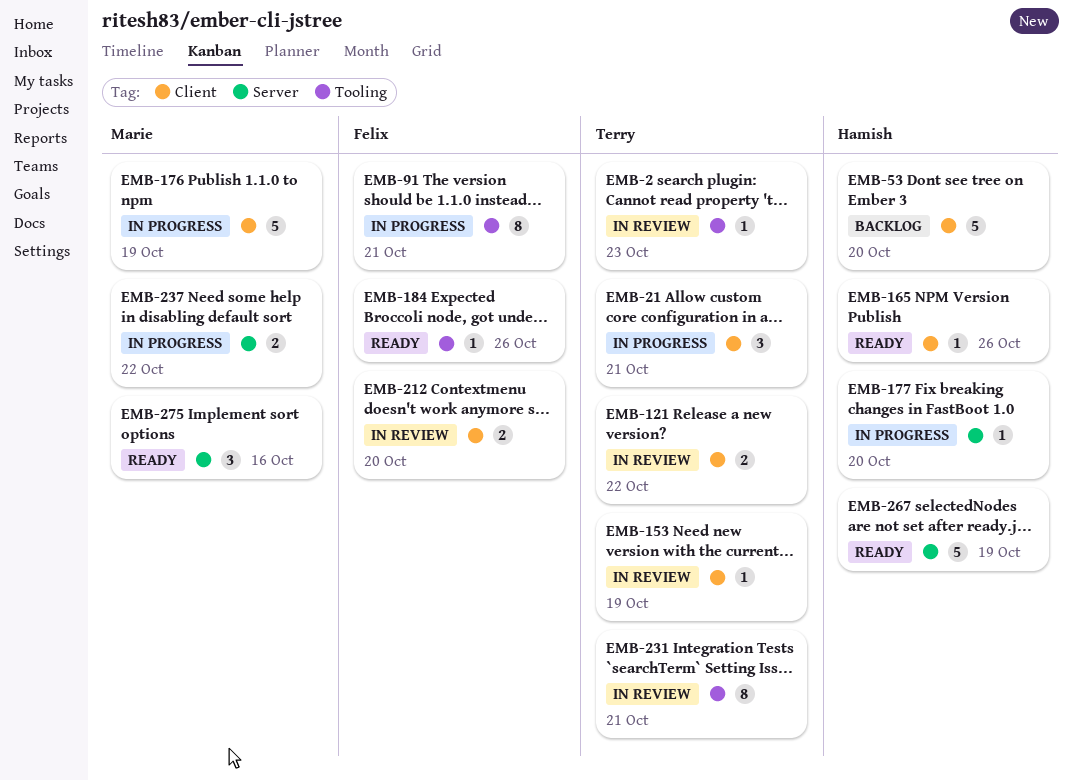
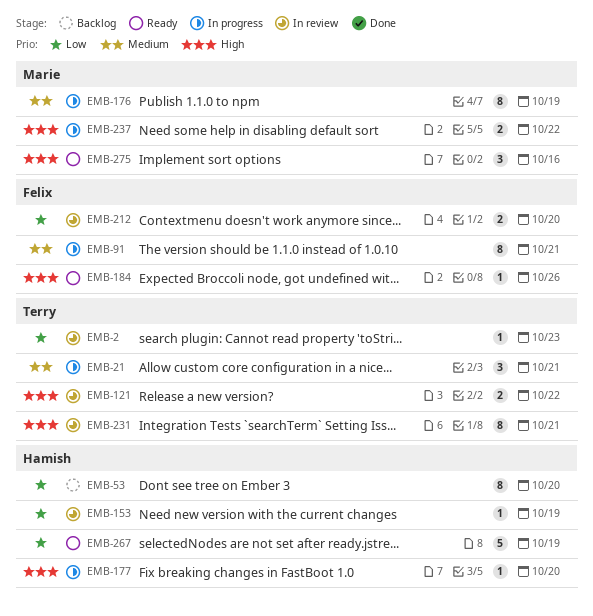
EMB-53, estimate: 5 -> 8
EMB-153, owner: Terry -> Hamish
EMB-165: present -> none
EMB-176, estimate: 5 -> 8

